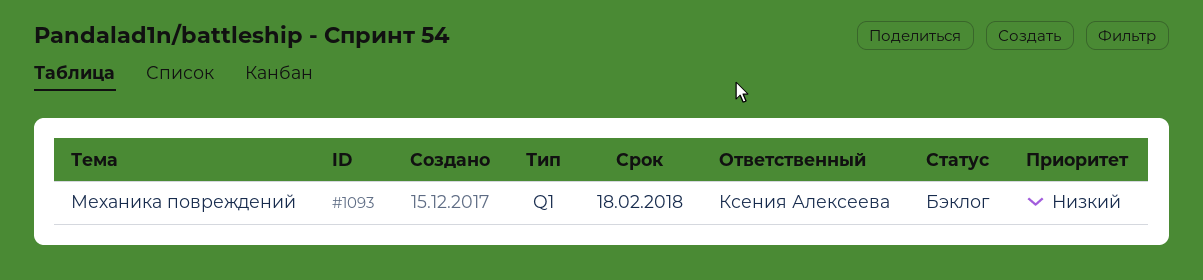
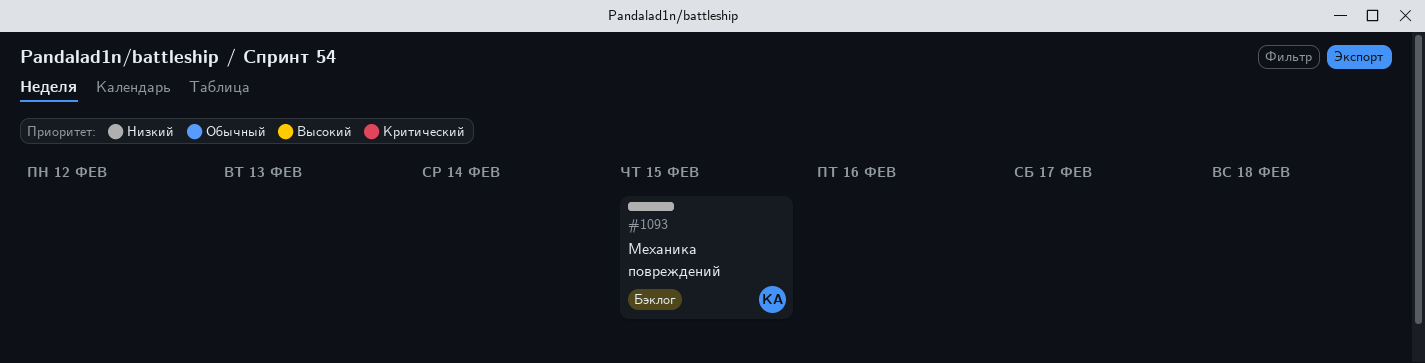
#1093, due: Feb 18 -> Feb 15

